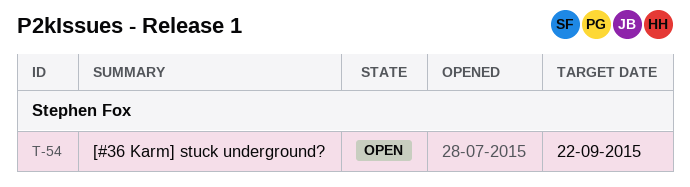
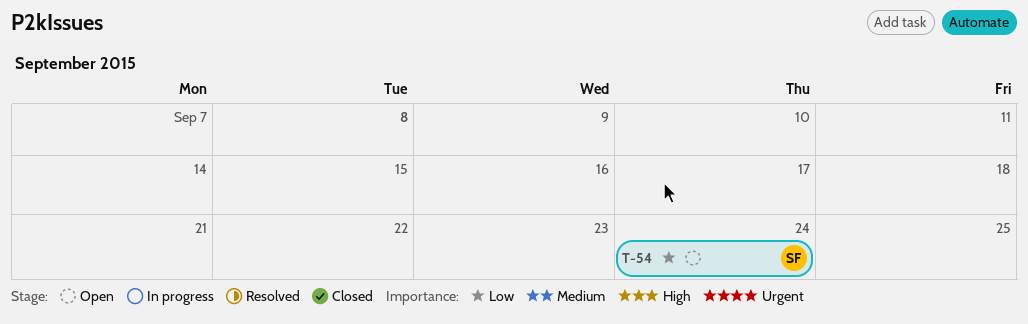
T-54, due: Sep 22 -> Sep 24

